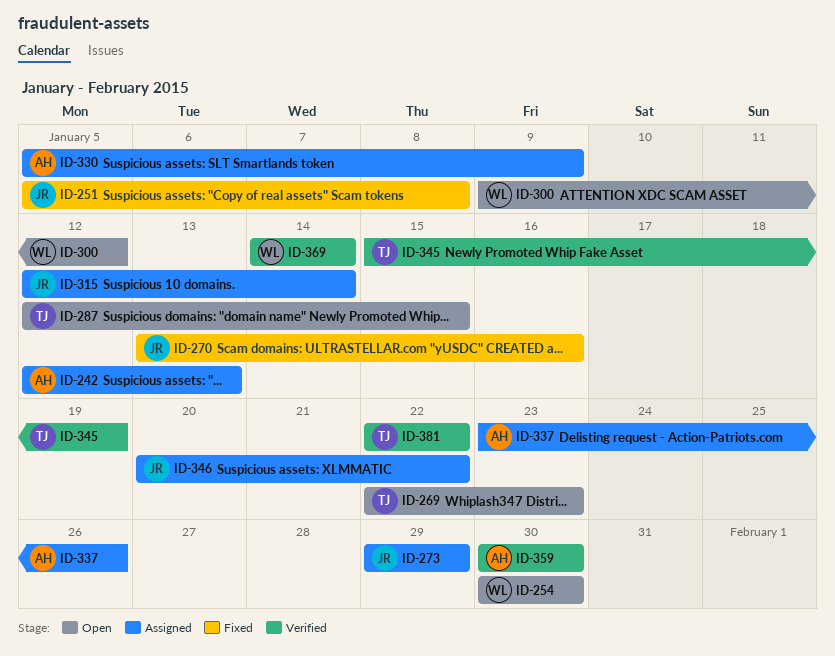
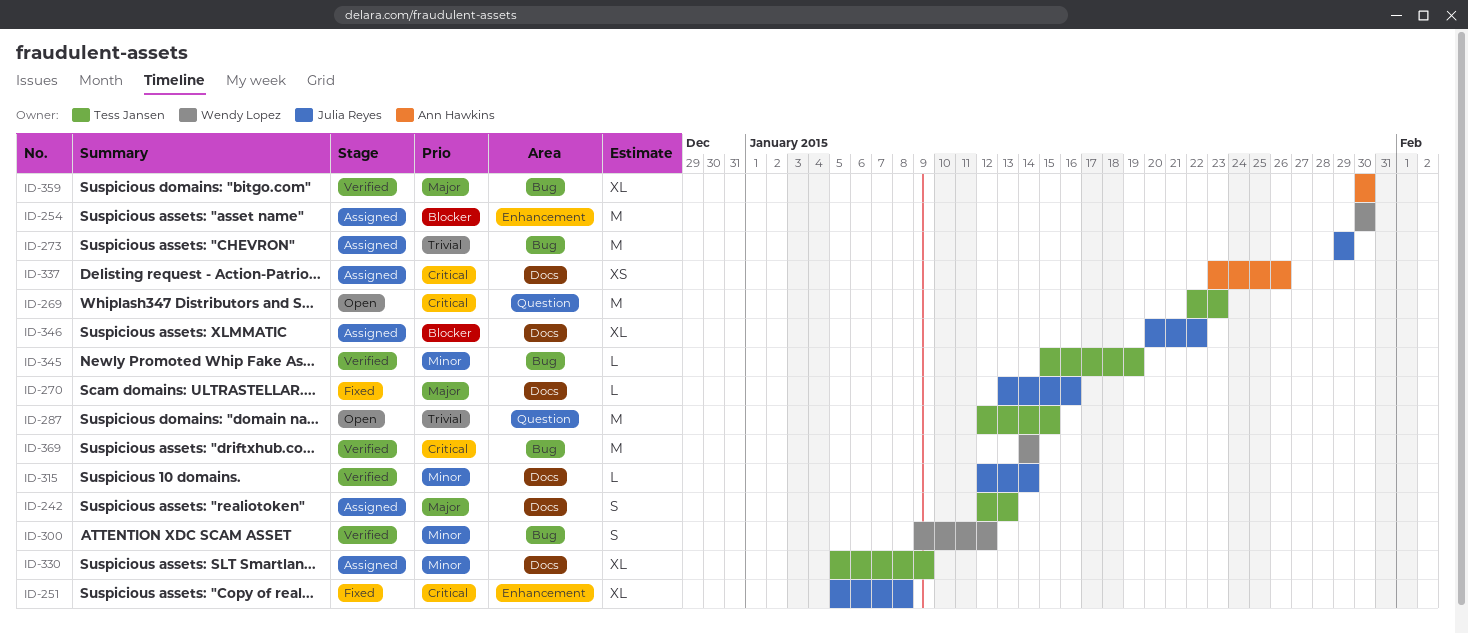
ID-242, owner: Ann Hawkins -> Tess Jansen
ID-254, status: Open -> Assigned
ID-300, status: Open -> Verified
ID-315, status: Assigned -> Verified
ID-330, owner: Ann Hawkins -> Tess Jansen
ID-381: present -> none

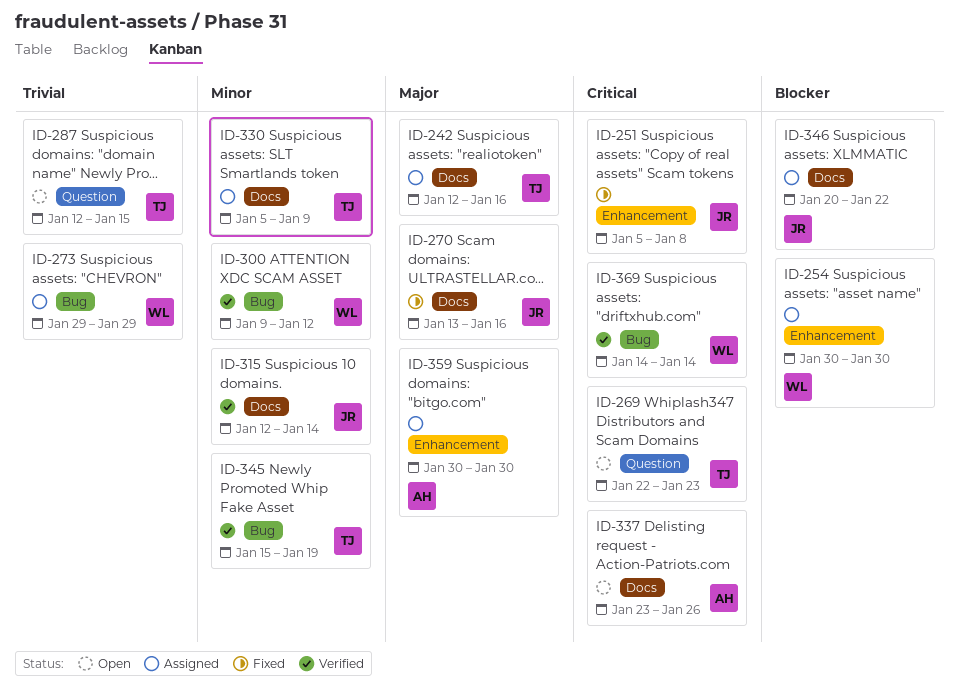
ID-242, due: Jan 13 -> Jan 16
ID-273, owner: Julia Reyes -> Wendy Lopez
ID-337, status: Assigned -> Open
ID-359, status: Verified -> Assigned
ID-359, label: Bug -> Enhancement

